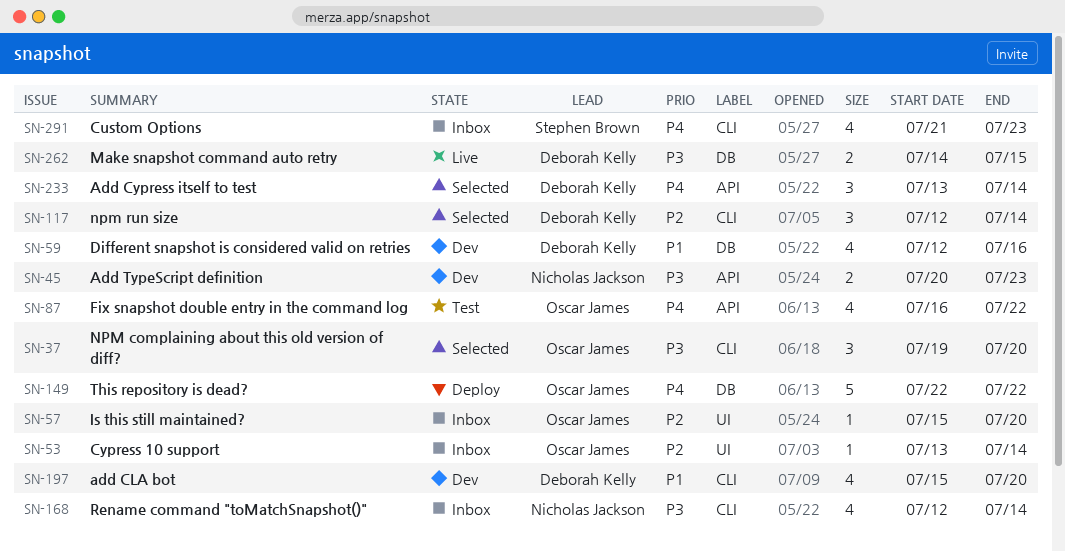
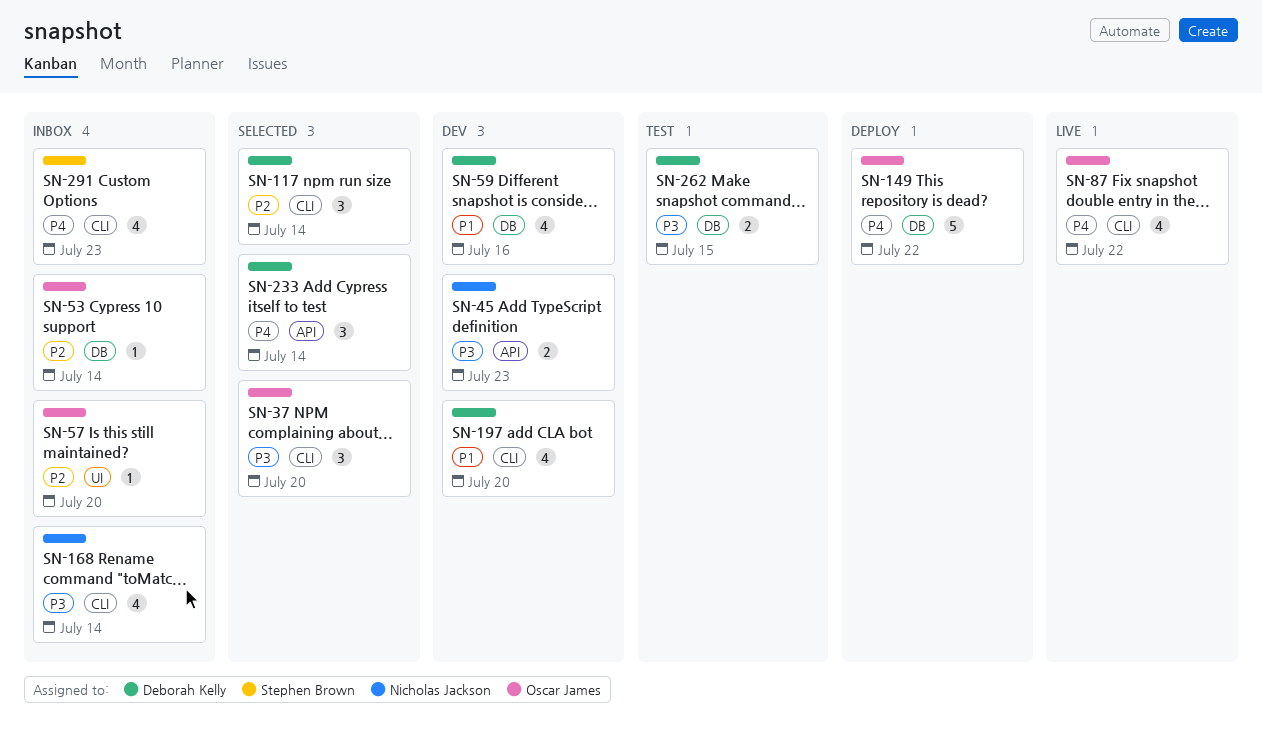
SN-53, label: UI -> DB
SN-87, status: Test -> Live
SN-87, label: API -> CLI
SN-262, status: Live -> Test

